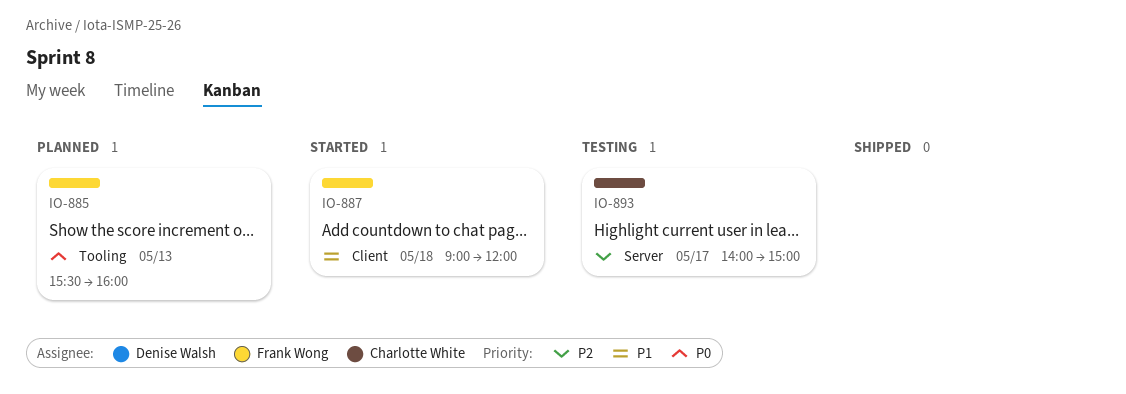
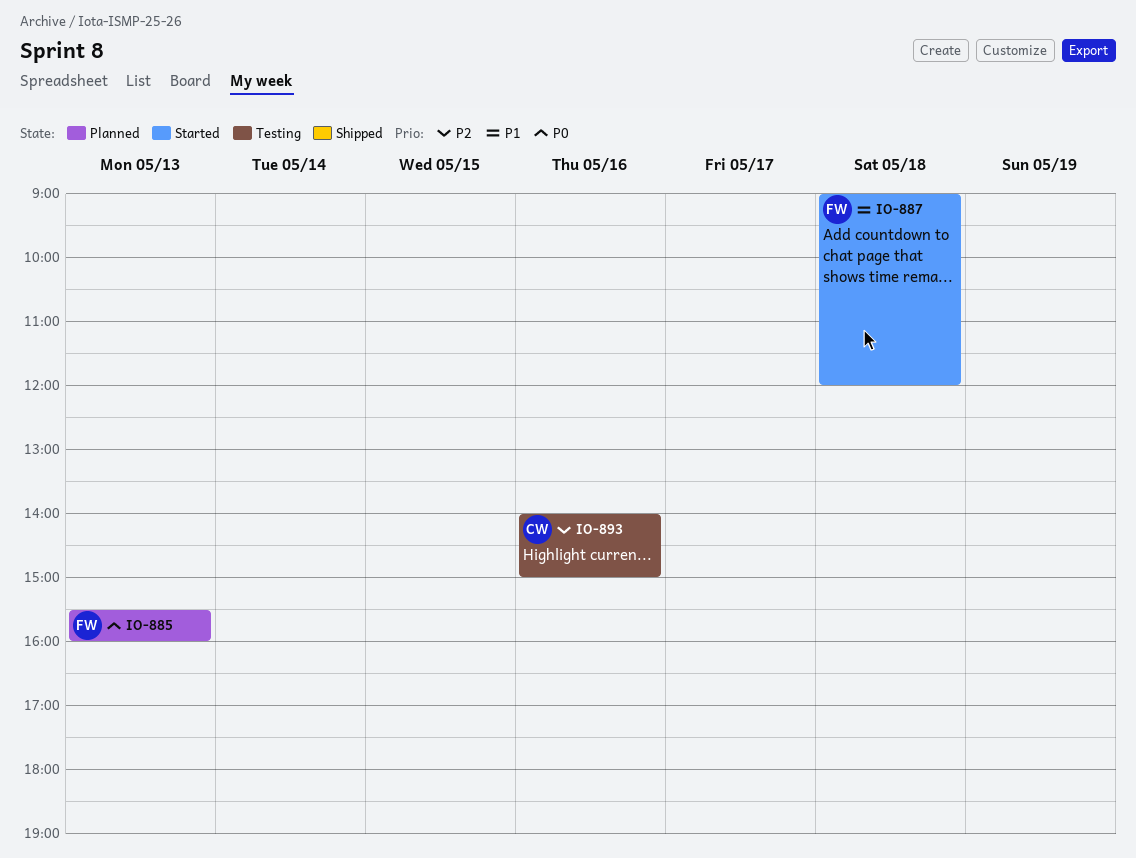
IO-893, day: May 17 -> May 16

